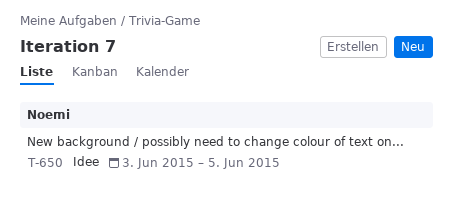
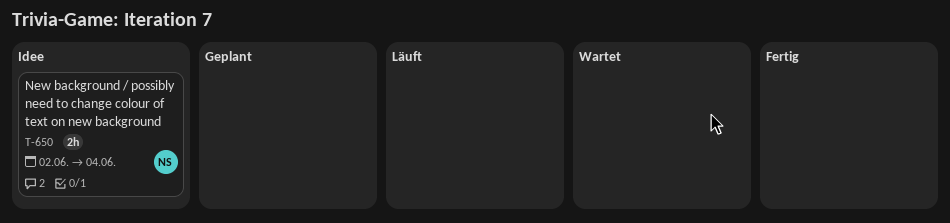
T-650, start: Jun 3 -> Jun 2
T-650, due: Jun 5 -> Jun 4

